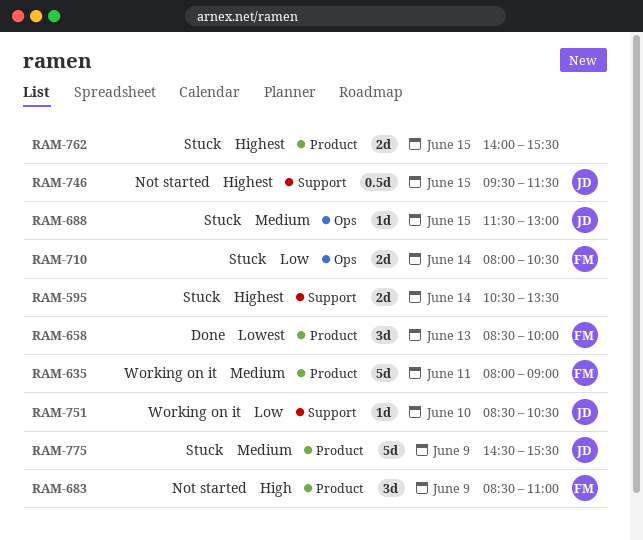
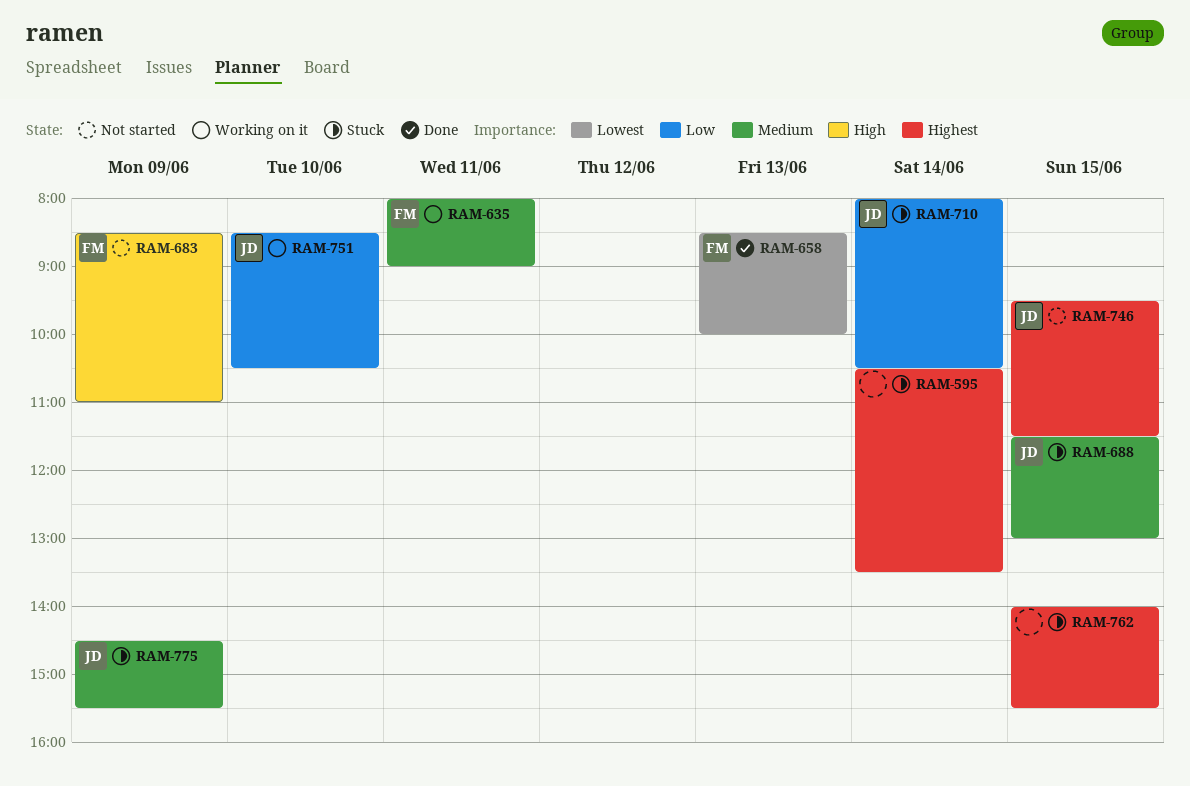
RAM-710, owner: FM -> JD

